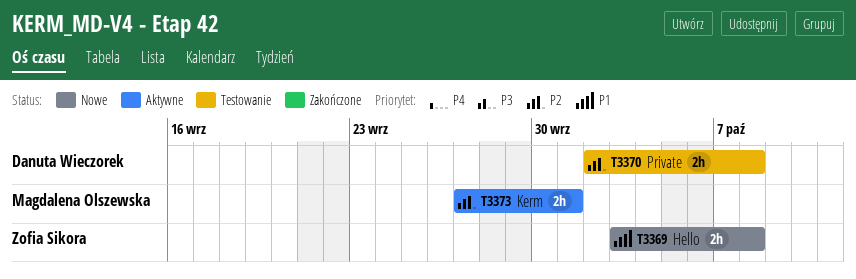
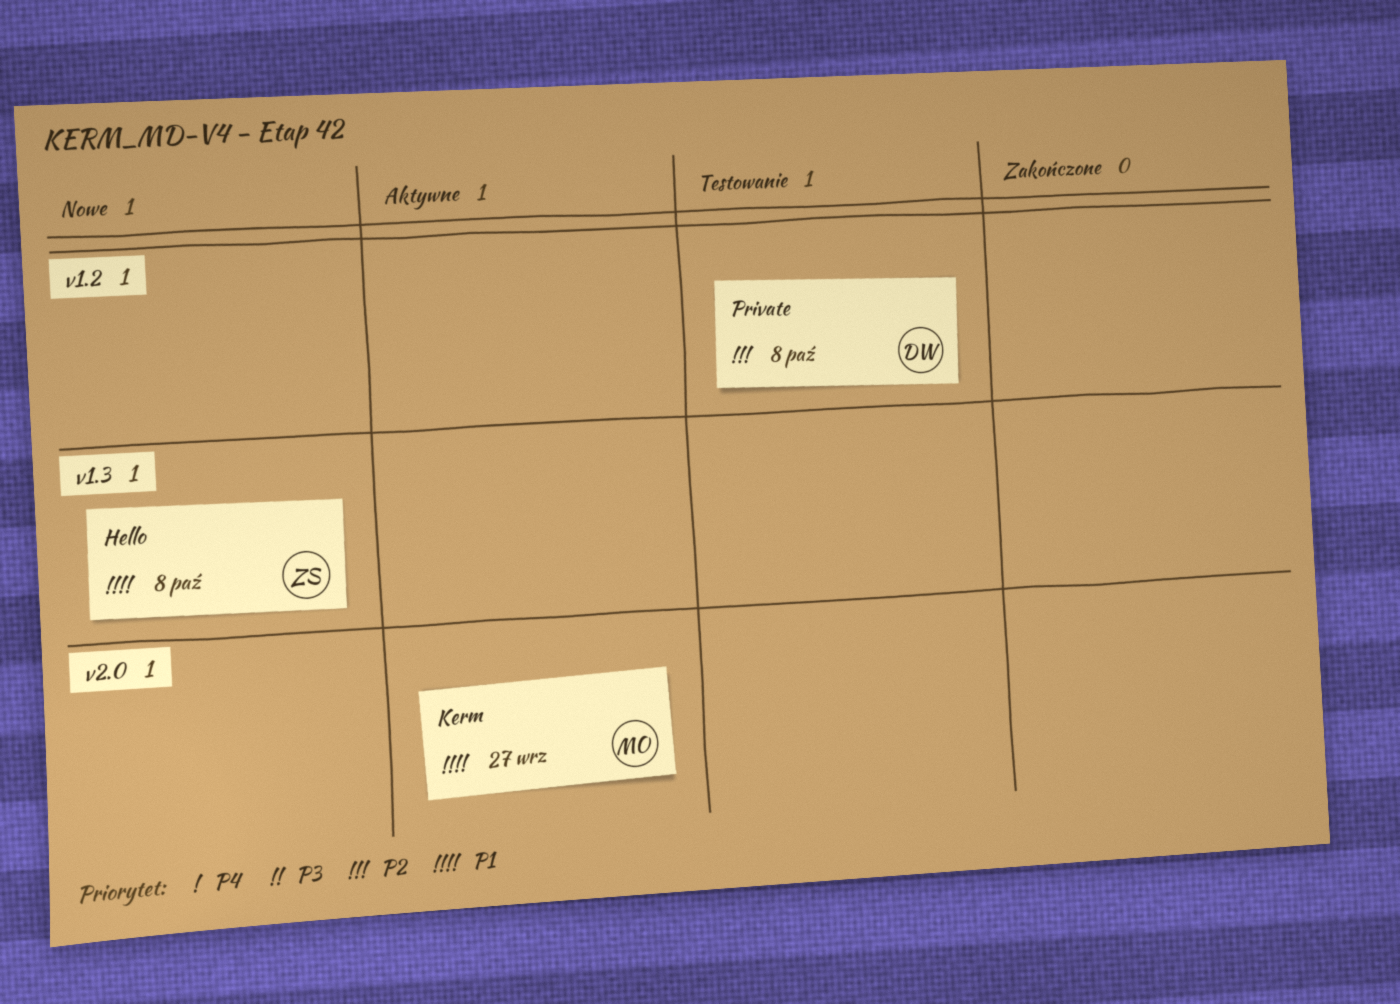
Kerm, priority: P2 -> P1
Kerm, due: Oct 1 -> Sep 27

